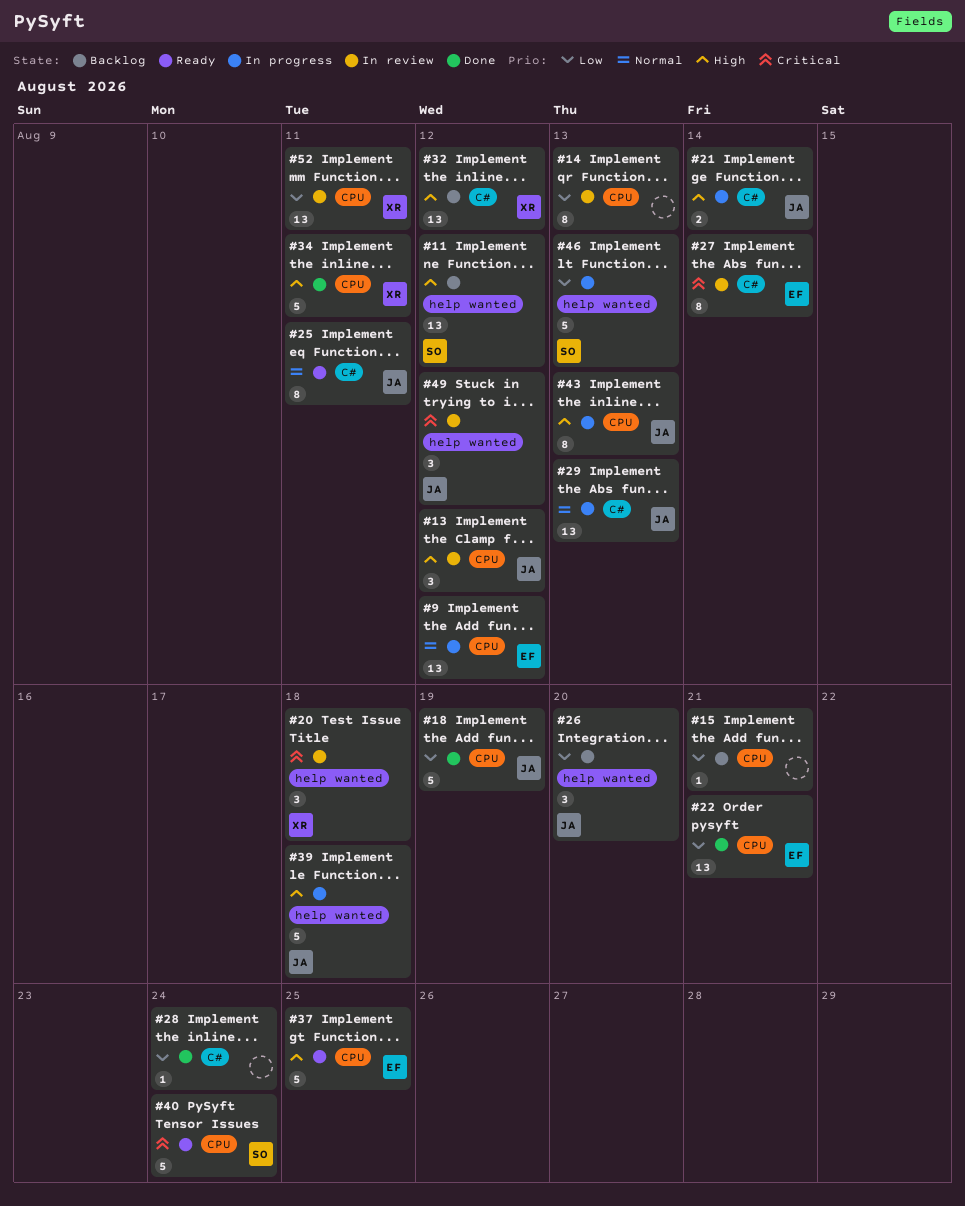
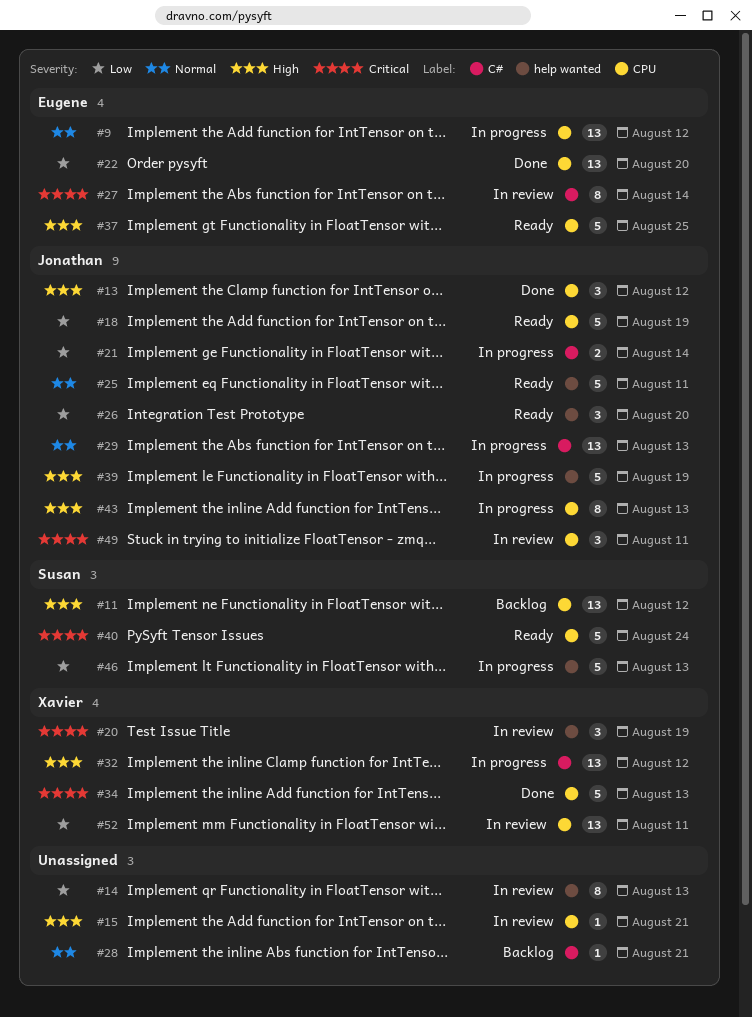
#11, label: help wanted -> CPU
#13, status: In review -> Done
#14, label: CPU -> help wanted
#15, status: Backlog -> In review
#15, priority: Low -> High
#18, status: Done -> Ready
#20, due: Aug 18 -> Aug 19
#21, priority: High -> Low
#22, due: Aug 21 -> Aug 20
#25, label: C# -> help wanted
#25, estimate: 8 -> 5
#26, status: Backlog -> Ready
#28, status: Done -> Backlog
#28, priority: Low -> Normal
#28, due: Aug 24 -> Aug 21
#32, status: Backlog -> In progress
#34, priority: High -> Critical
#34, due: Aug 11 -> Aug 13
#39, due: Aug 18 -> Aug 19
#49, label: help wanted -> CPU
#49, due: Aug 12 -> Aug 11

